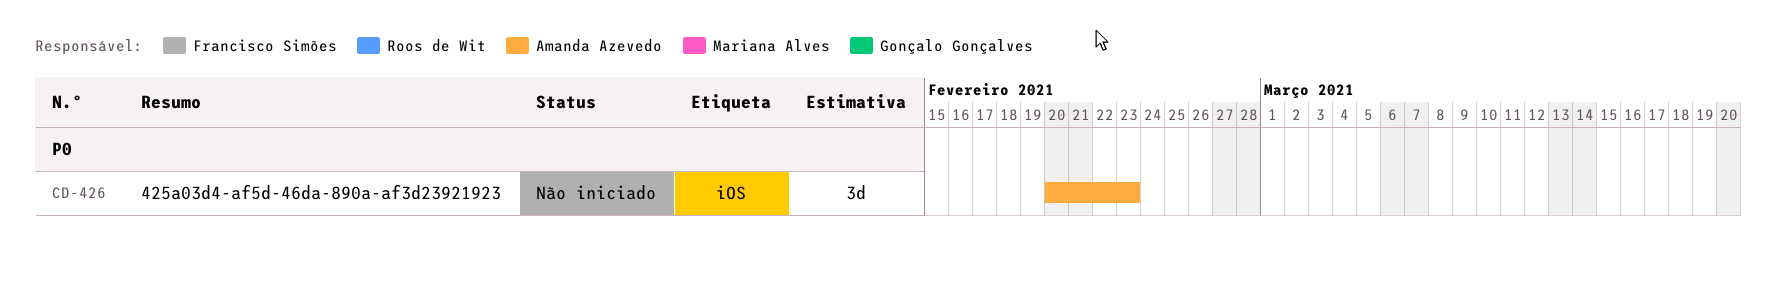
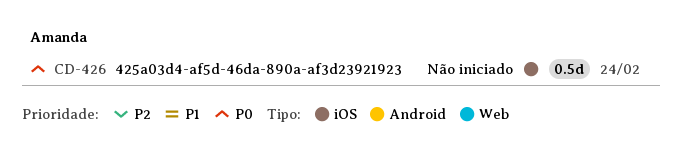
CD-426, estimate: 3d -> 0.5d
CD-426, due: Feb 23 -> Feb 24

